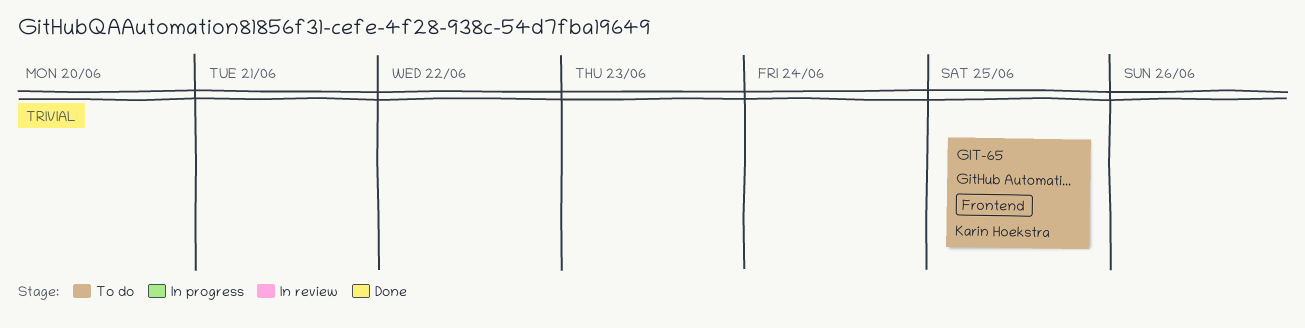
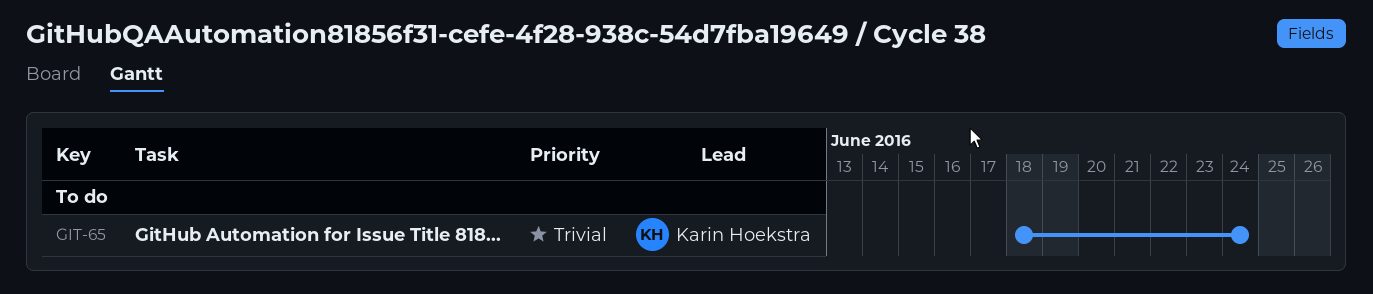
GIT-65, due: Jun 25 -> Jun 24

